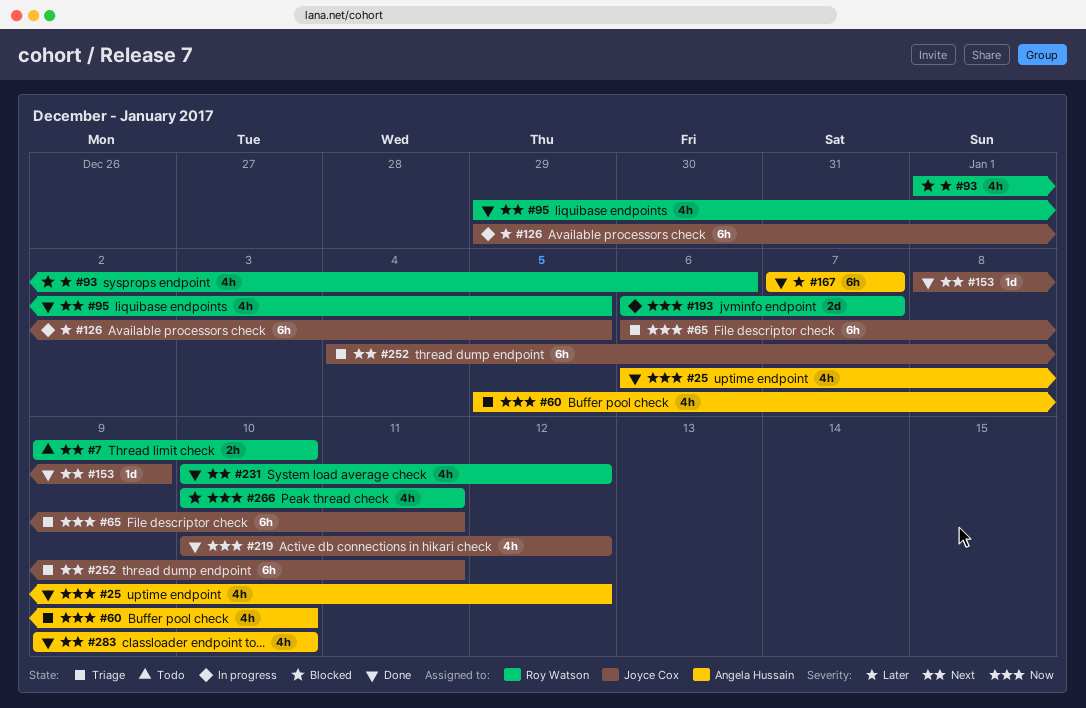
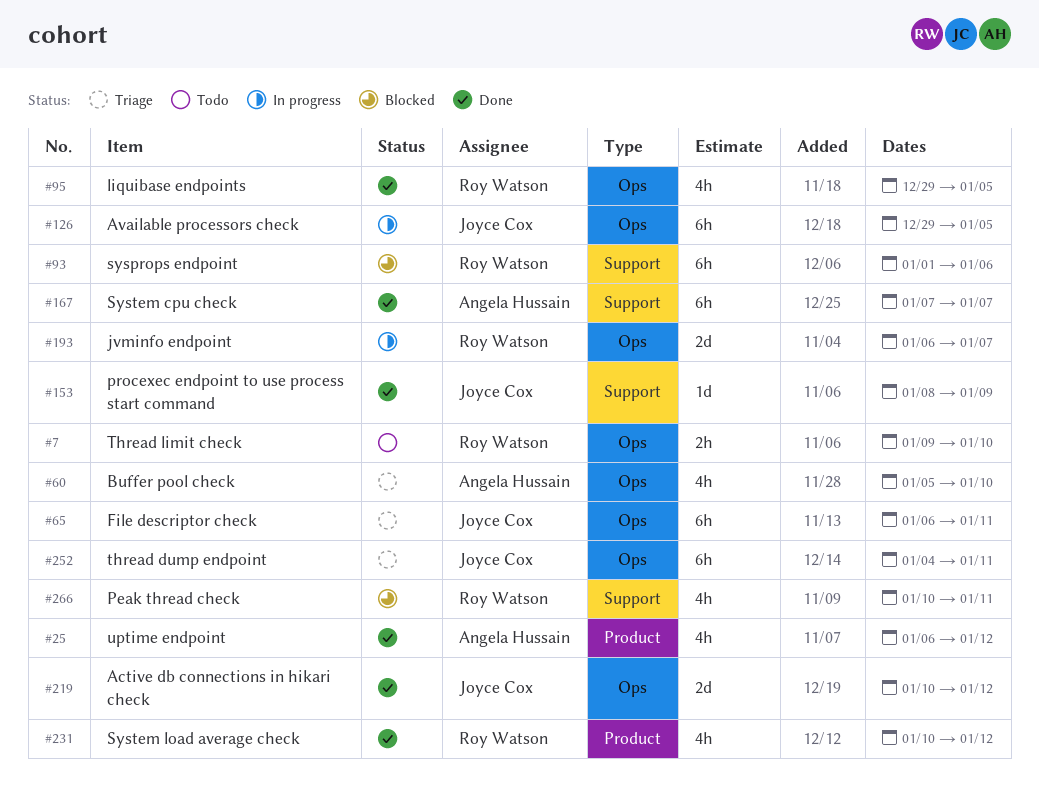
#93, estimate: 4h -> 6h
#219, estimate: 4h -> 2d
#283: present -> none

